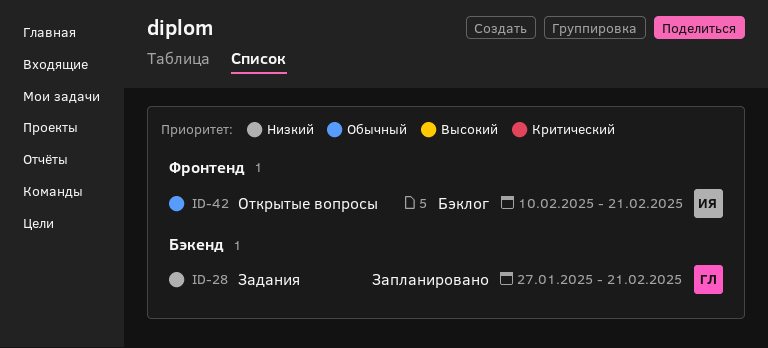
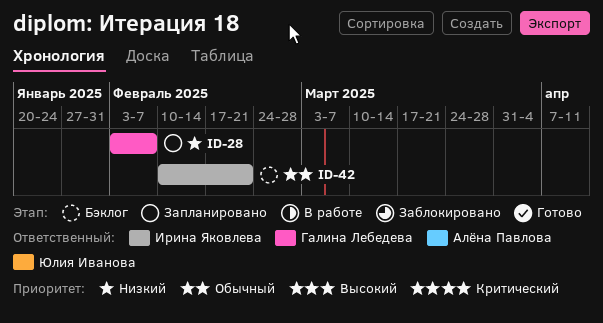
ID-28, start: Jan 27 -> Feb 3
ID-28, due: Feb 21 -> Feb 7

